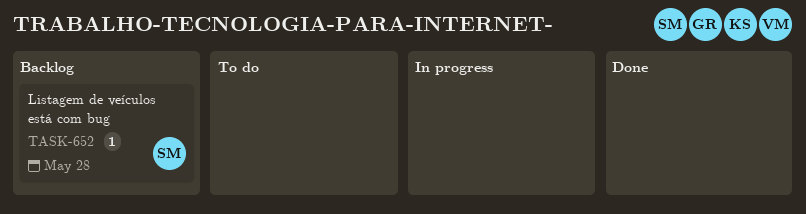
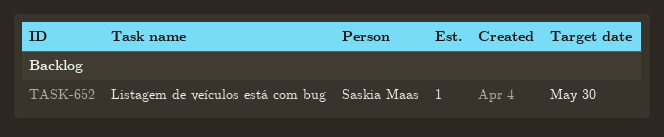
TASK-652, due: May 28 -> May 30

